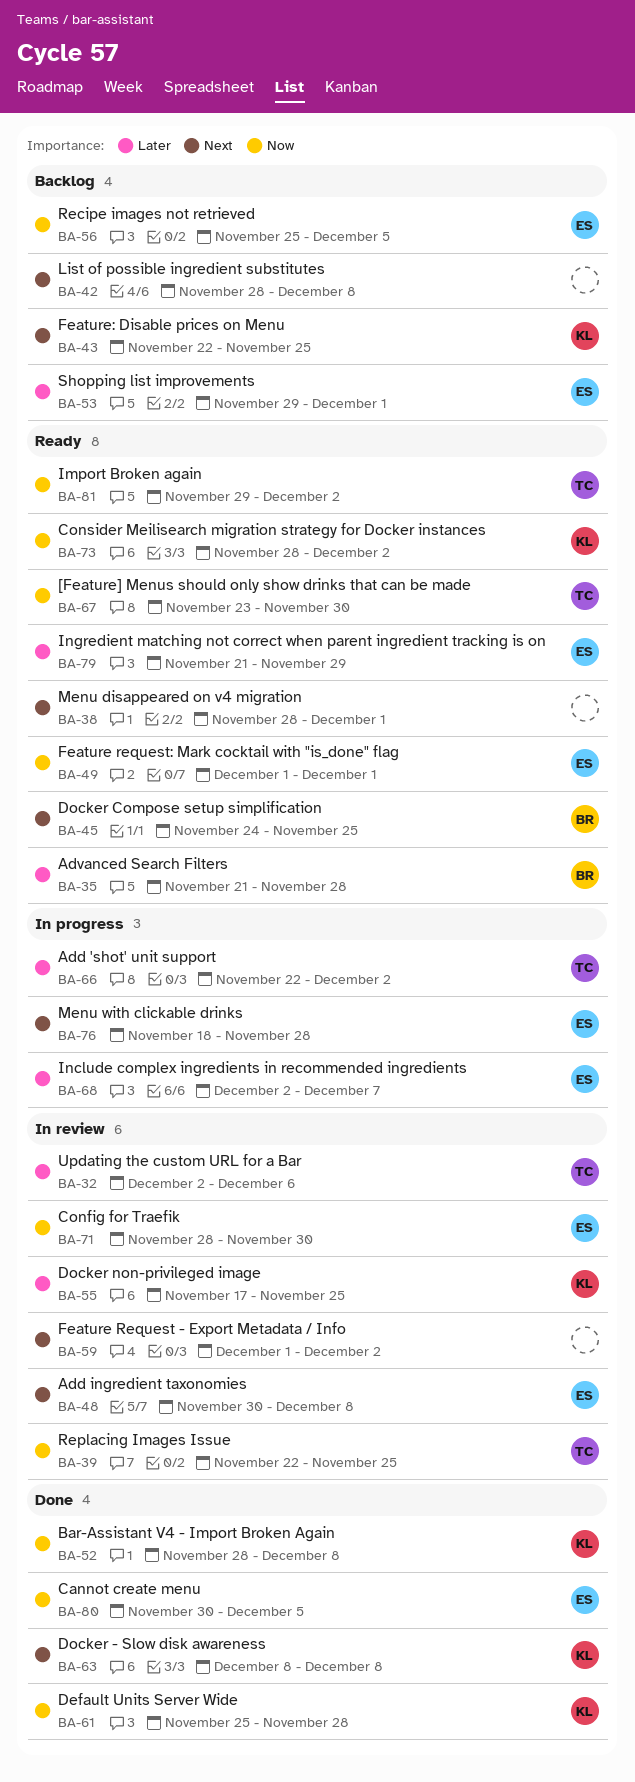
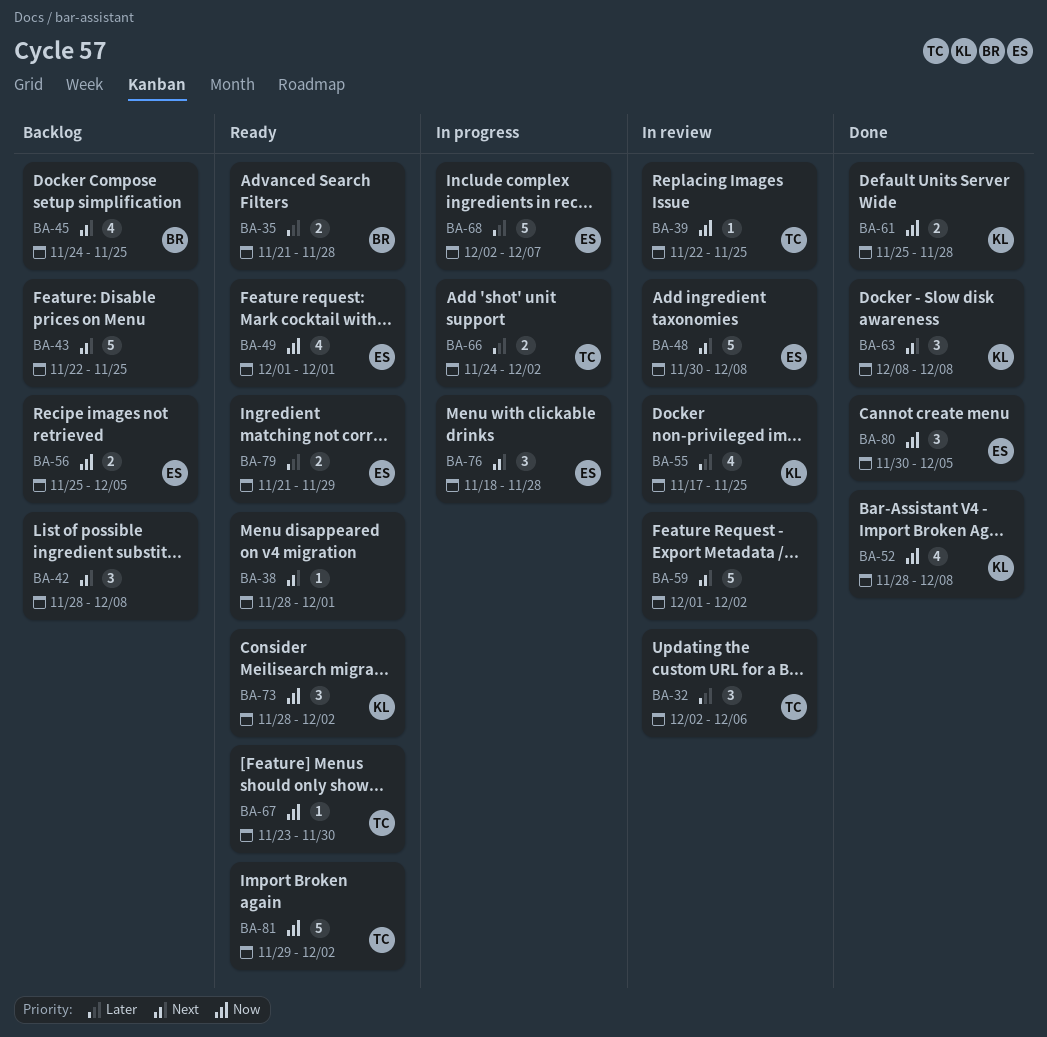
BA-43, owner: KL -> none
BA-45, status: Ready -> Backlog
BA-53: present -> none
BA-66, start: Nov 22 -> Nov 24
BA-71: present -> none

